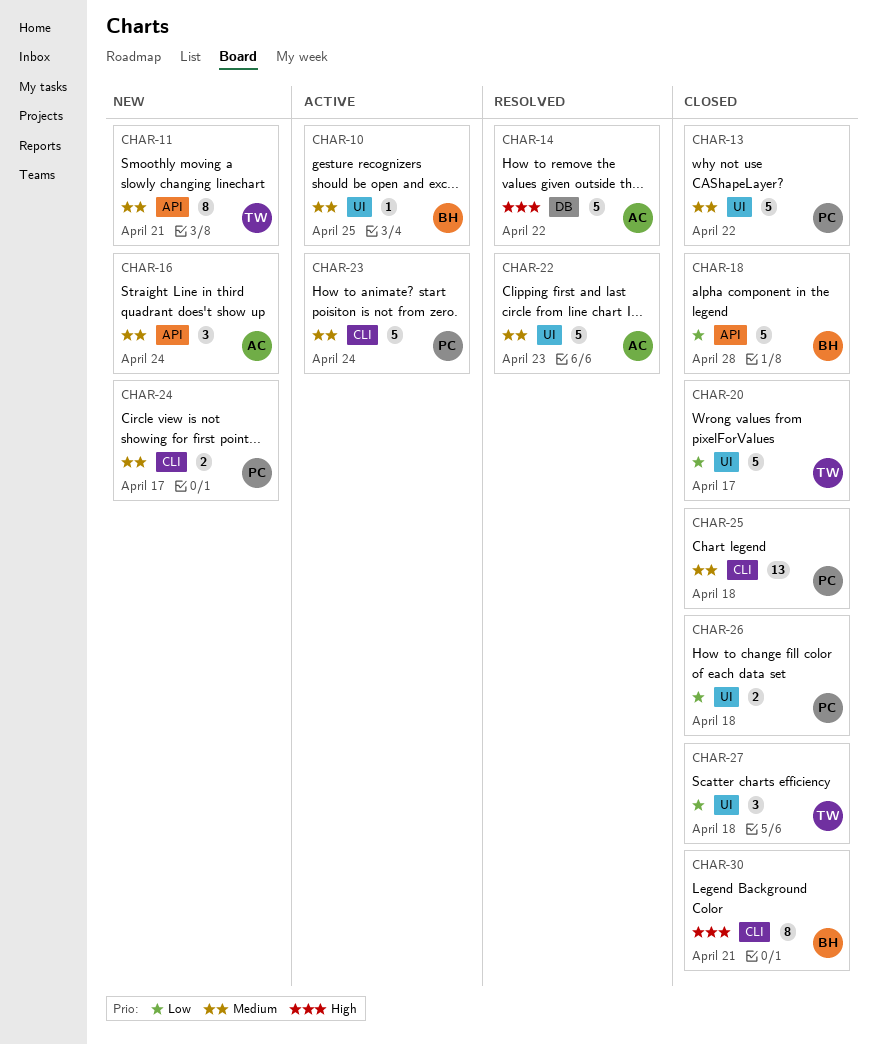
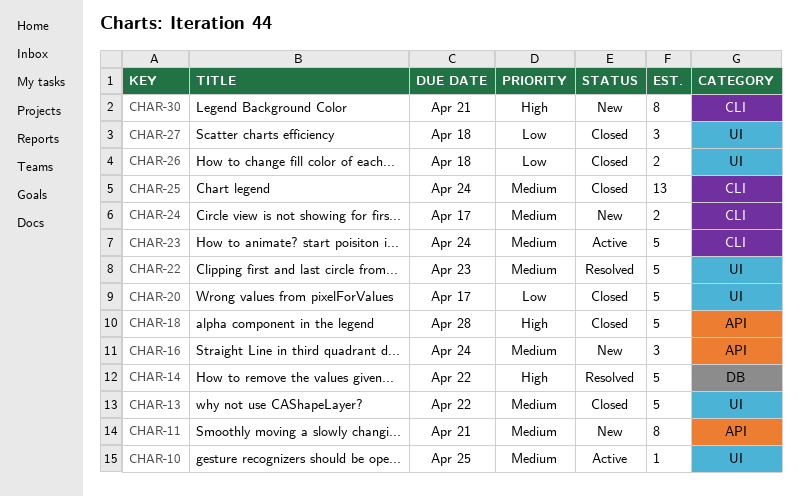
CHAR-18, priority: Low -> High
CHAR-25, due: Apr 18 -> Apr 24
CHAR-30, status: Closed -> New

